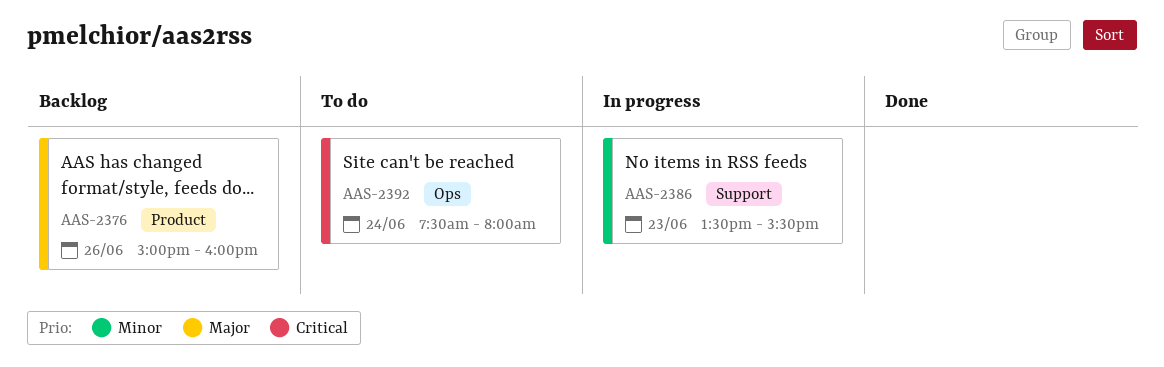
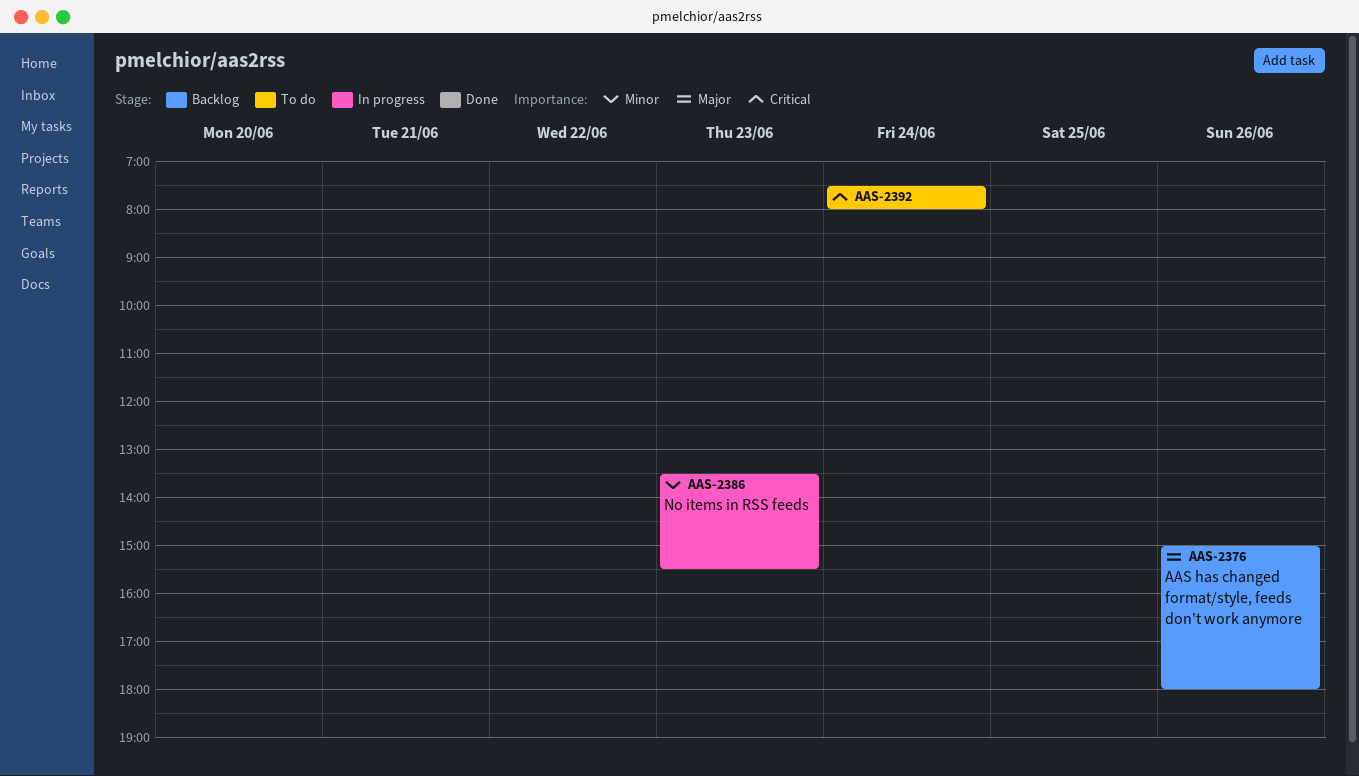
AAS-2376, ends: 16:00 -> 18:00

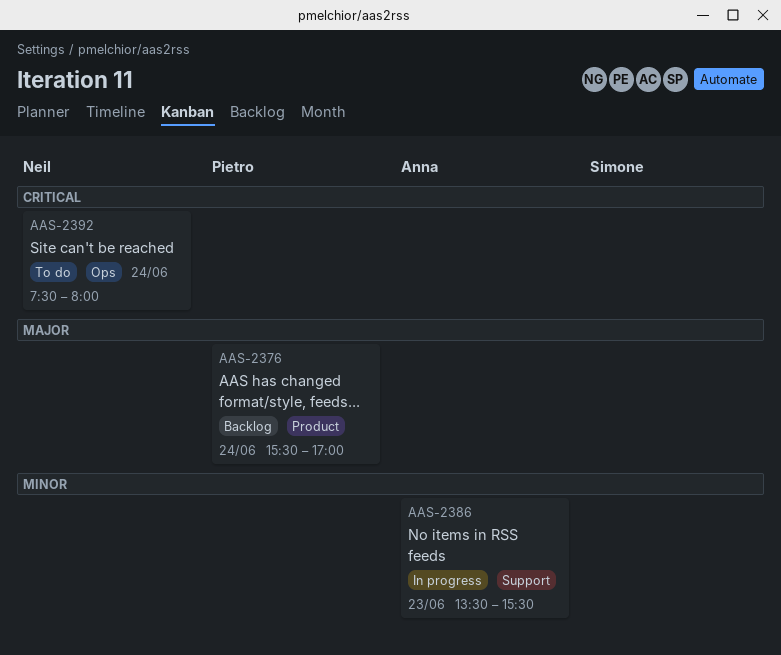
AAS-2376, day: Jun 26 -> Jun 24
AAS-2376, begins: 15:00 -> 15:30
AAS-2376, ends: 18:00 -> 17:00

